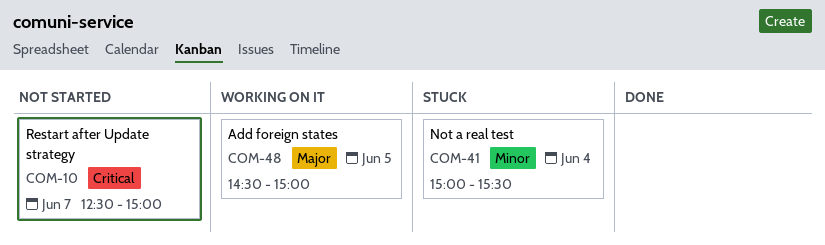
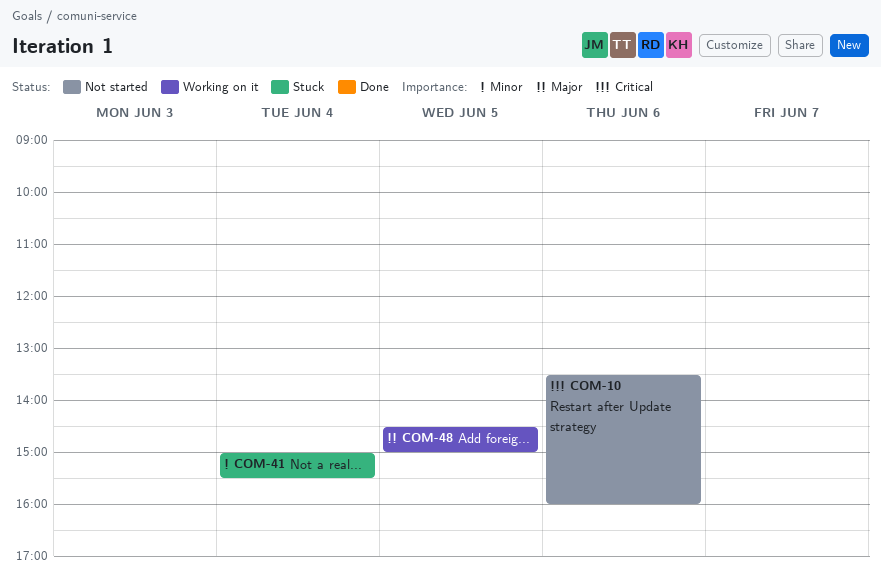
COM-10, day: Jun 7 -> Jun 6
COM-10, begins: 12:30 -> 13:30
COM-10, ends: 15:00 -> 16:00

